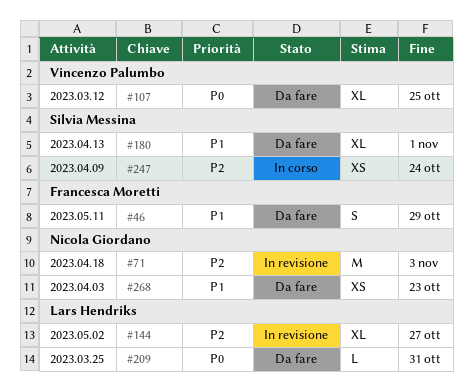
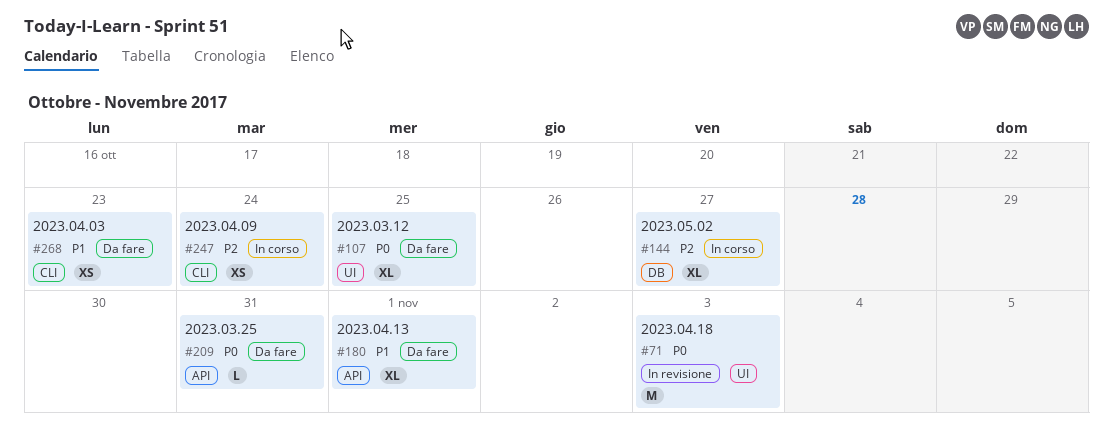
#46: present -> none
#71, priority: P2 -> P0
#144, status: In revisione -> In corso

